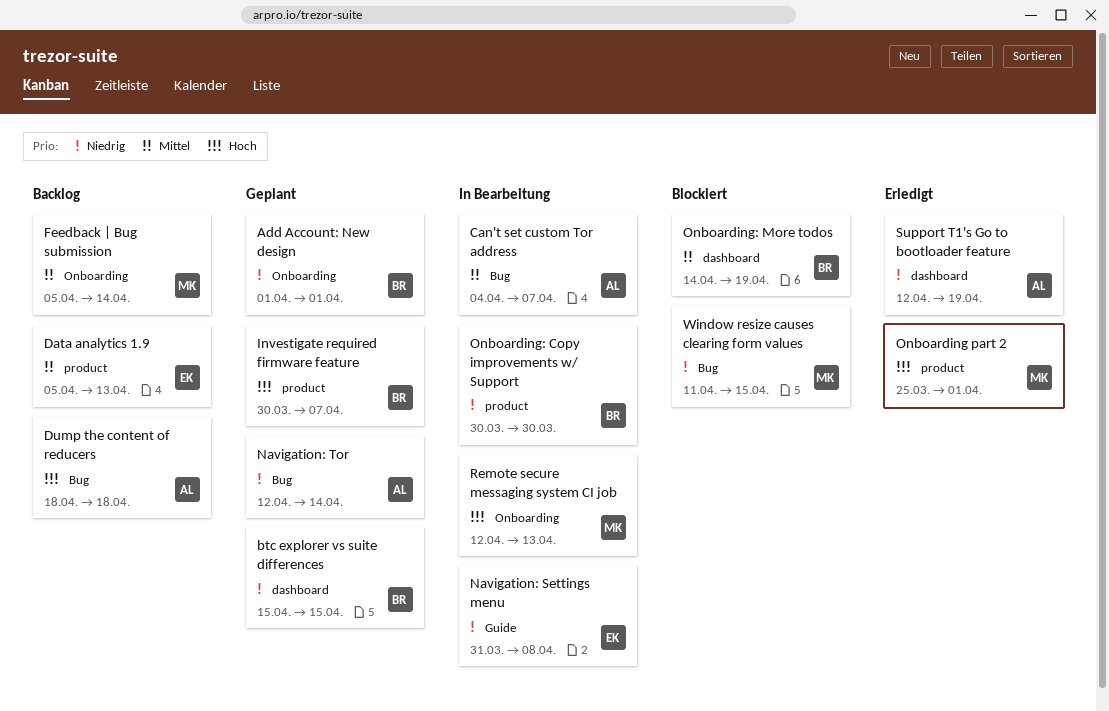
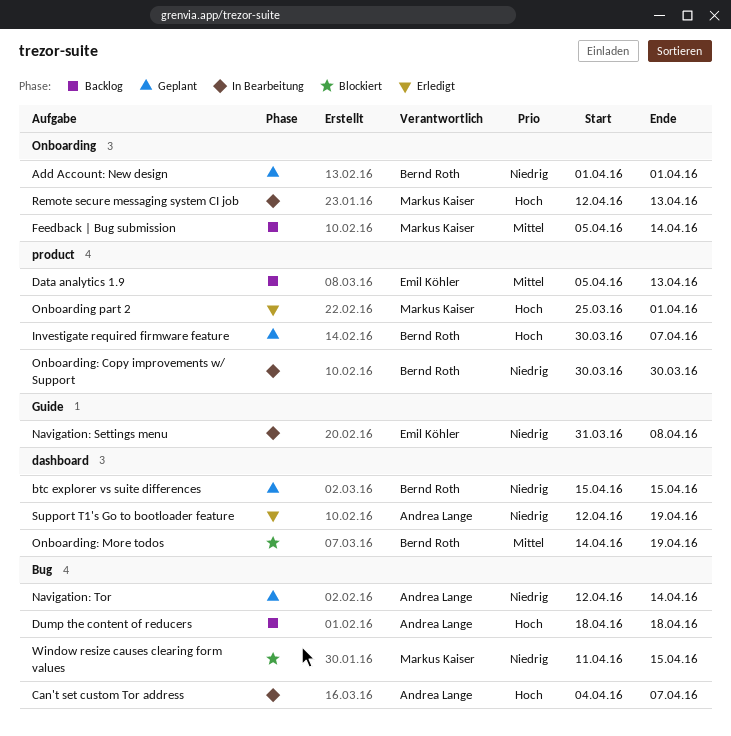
Can't set custom Tor address, priority: Mittel -> Hoch

